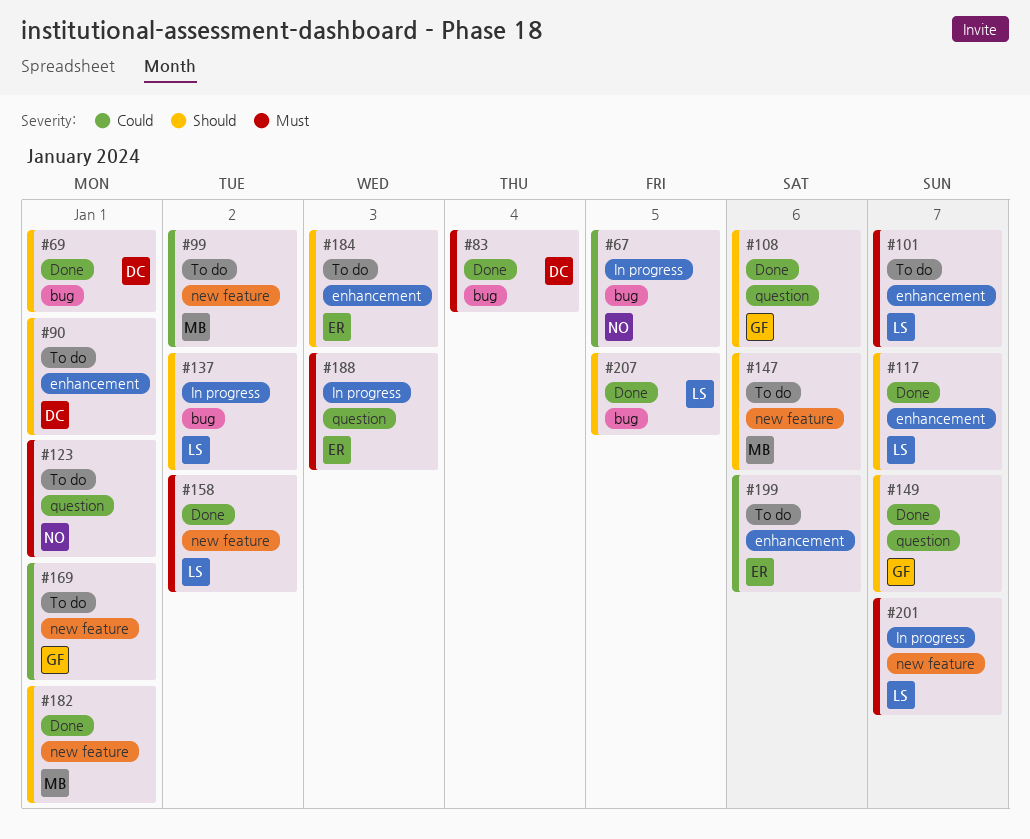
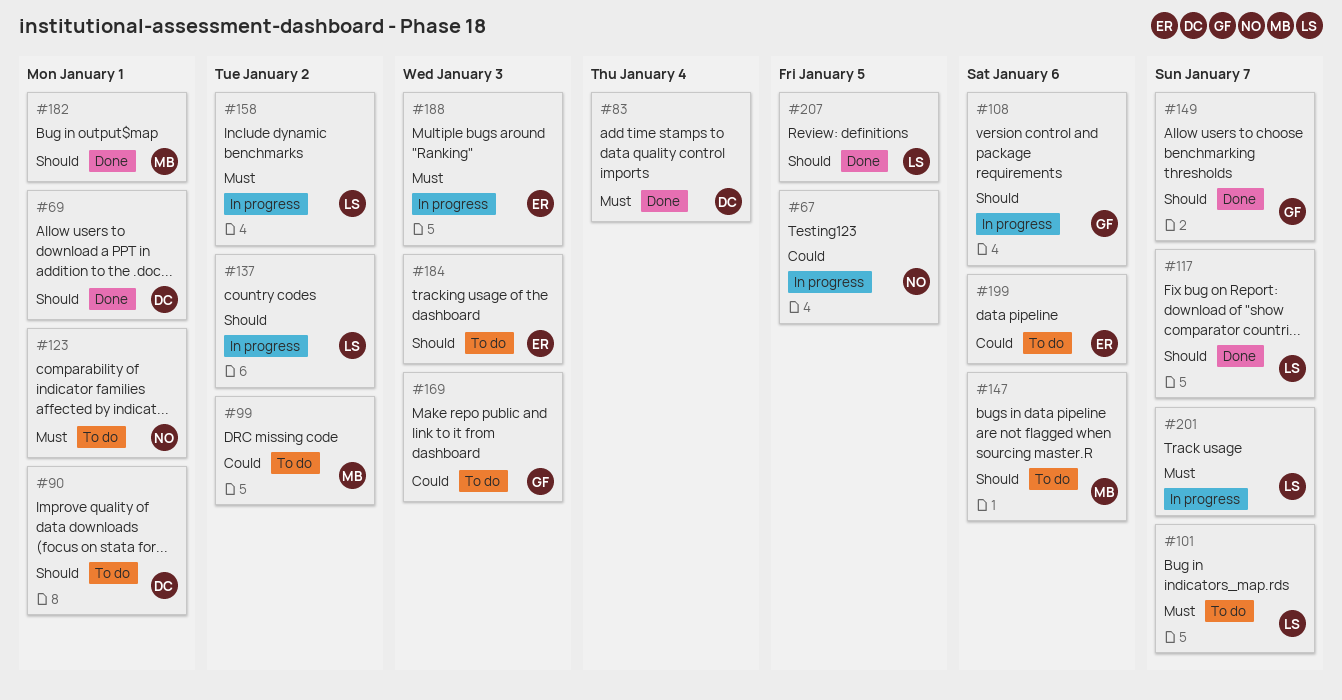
#108, status: Done -> In progress
#158, status: Done -> In progress
#169, due: Jan 1 -> Jan 3

